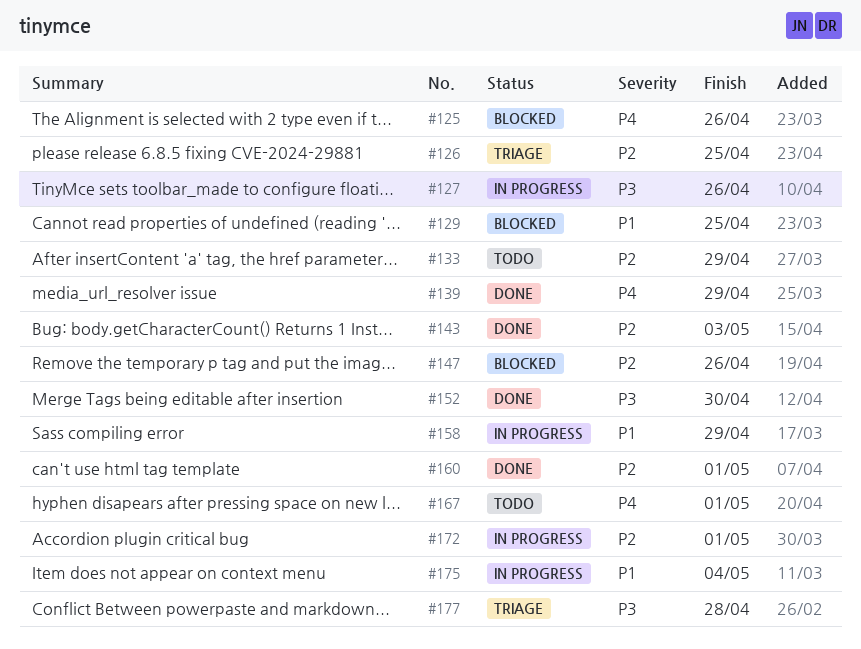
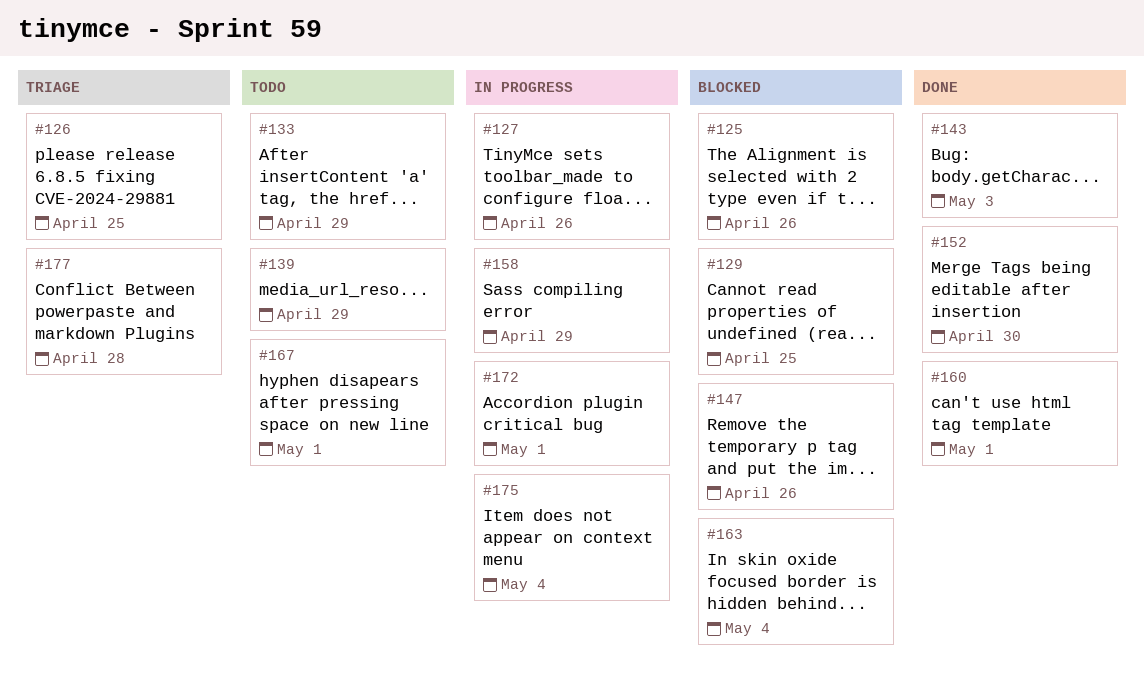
#139, status: Done -> Todo
#163: none -> present

